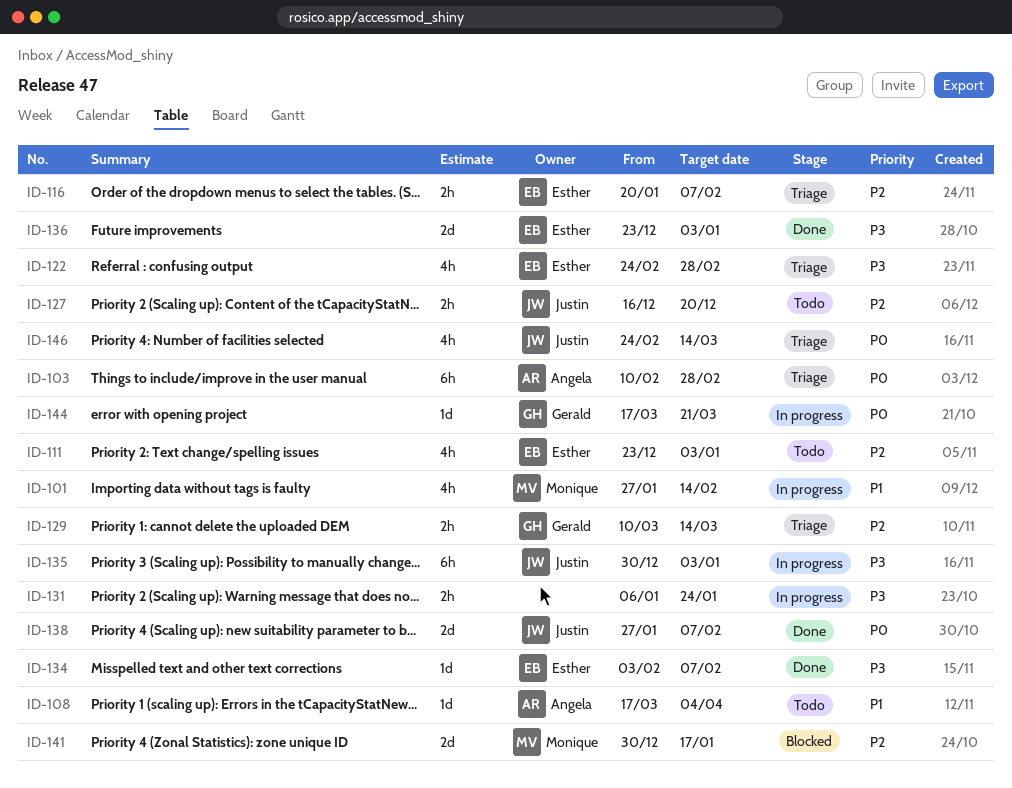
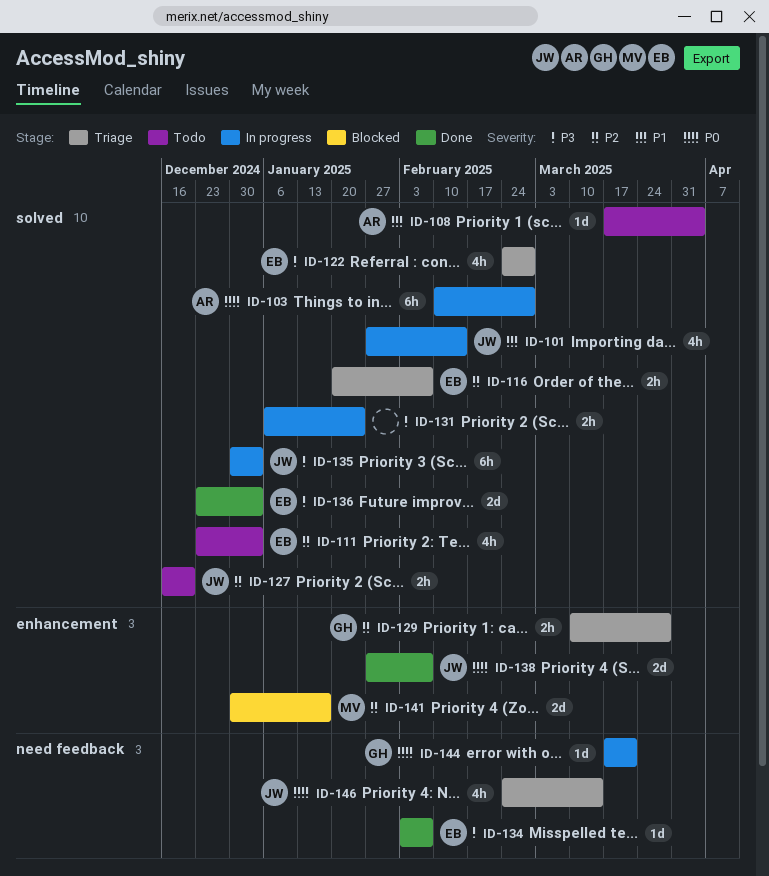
ID-101, owner: Monique -> Justin
ID-103, status: Triage -> In progress
ID-129, due: Mar 14 -> Mar 28

